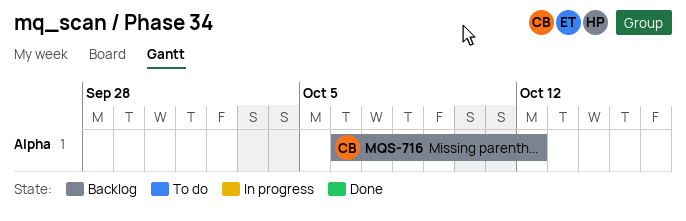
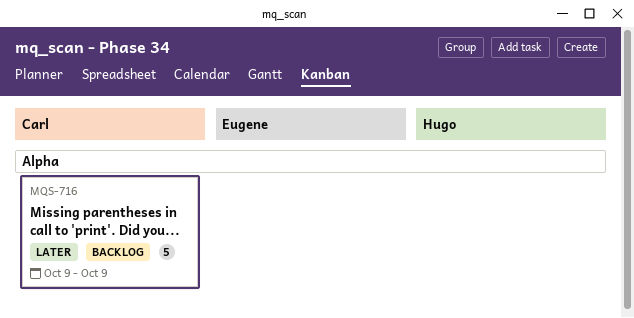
MQS-716, start: Oct 6 -> Oct 9
MQS-716, due: Oct 12 -> Oct 9

